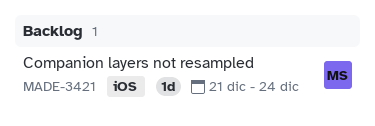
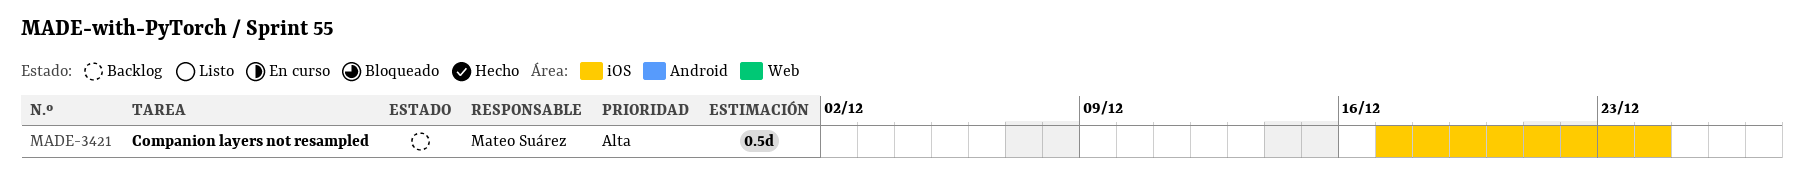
MADE-3421, estimate: 1d -> 0.5d
MADE-3421, start: Dec 21 -> Dec 17

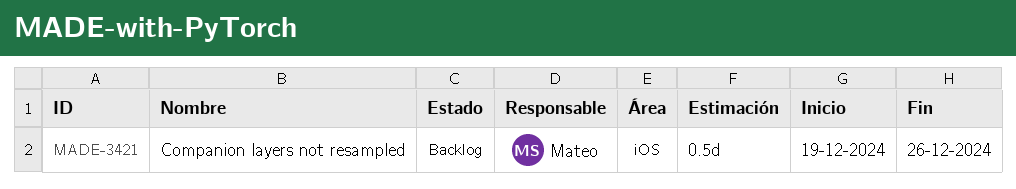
MADE-3421, start: Dec 17 -> Dec 19
MADE-3421, due: Dec 24 -> Dec 26

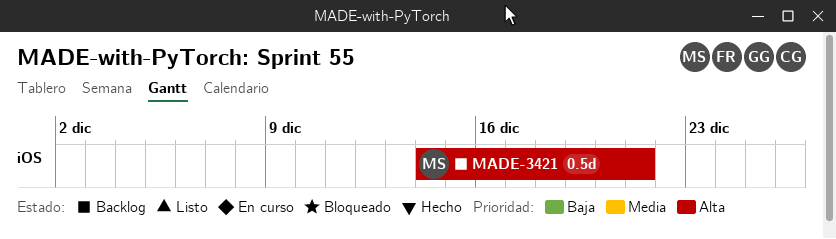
MADE-3421, start: Dec 19 -> Dec 14
MADE-3421, due: Dec 26 -> Dec 21

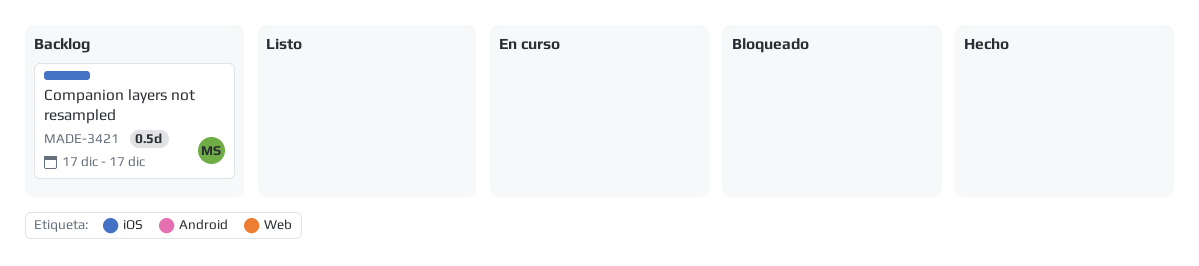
MADE-3421, start: Dec 14 -> Dec 17
MADE-3421, due: Dec 21 -> Dec 17

